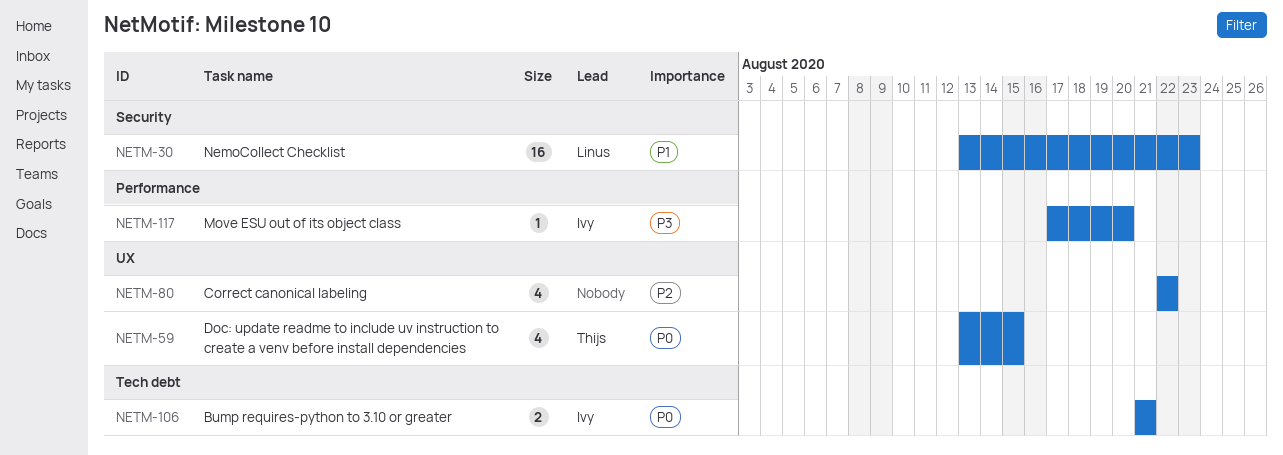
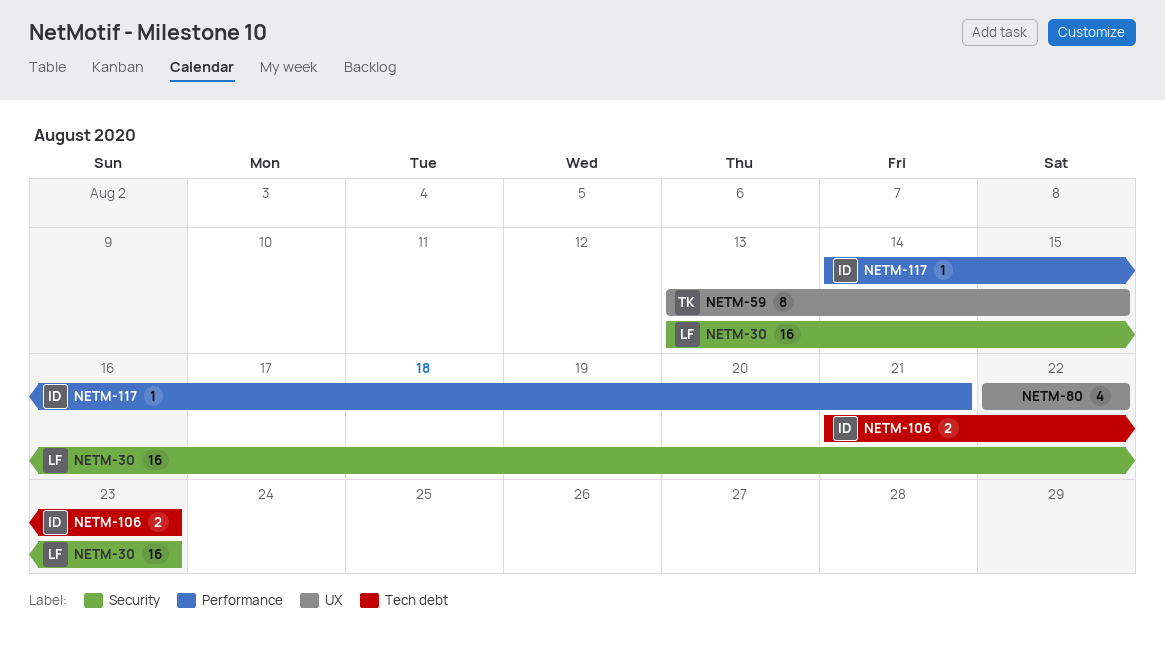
NETM-59, estimate: 4 -> 8
NETM-106, due: Aug 21 -> Aug 23
NETM-117, start: Aug 17 -> Aug 14
NETM-117, due: Aug 20 -> Aug 21

